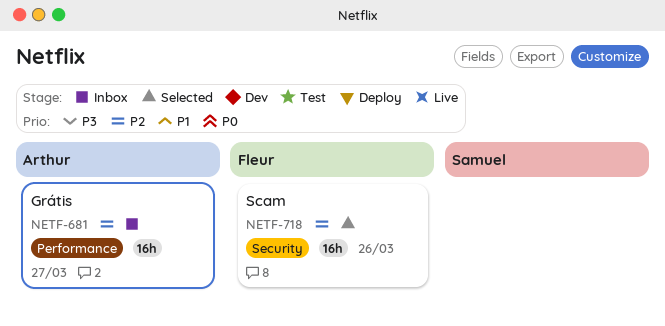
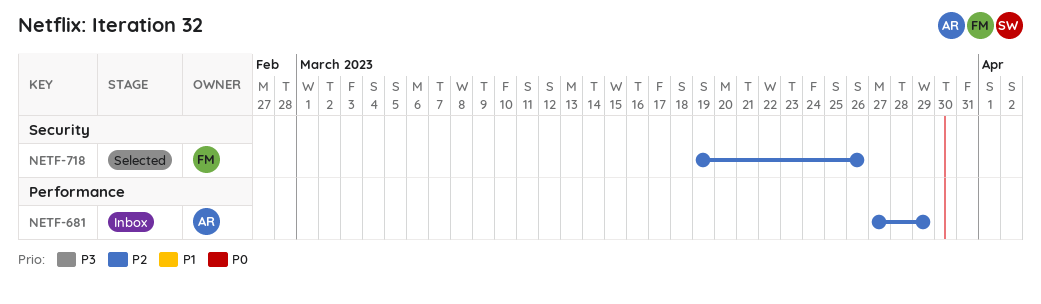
NETF-681, due: Mar 27 -> Mar 29

